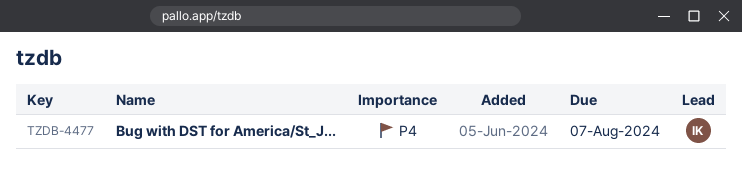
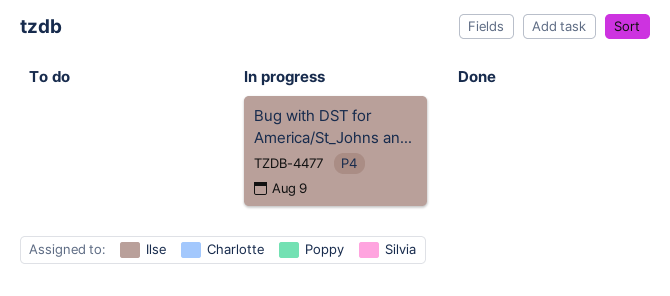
TZDB-4477, due: Aug 7 -> Aug 9

